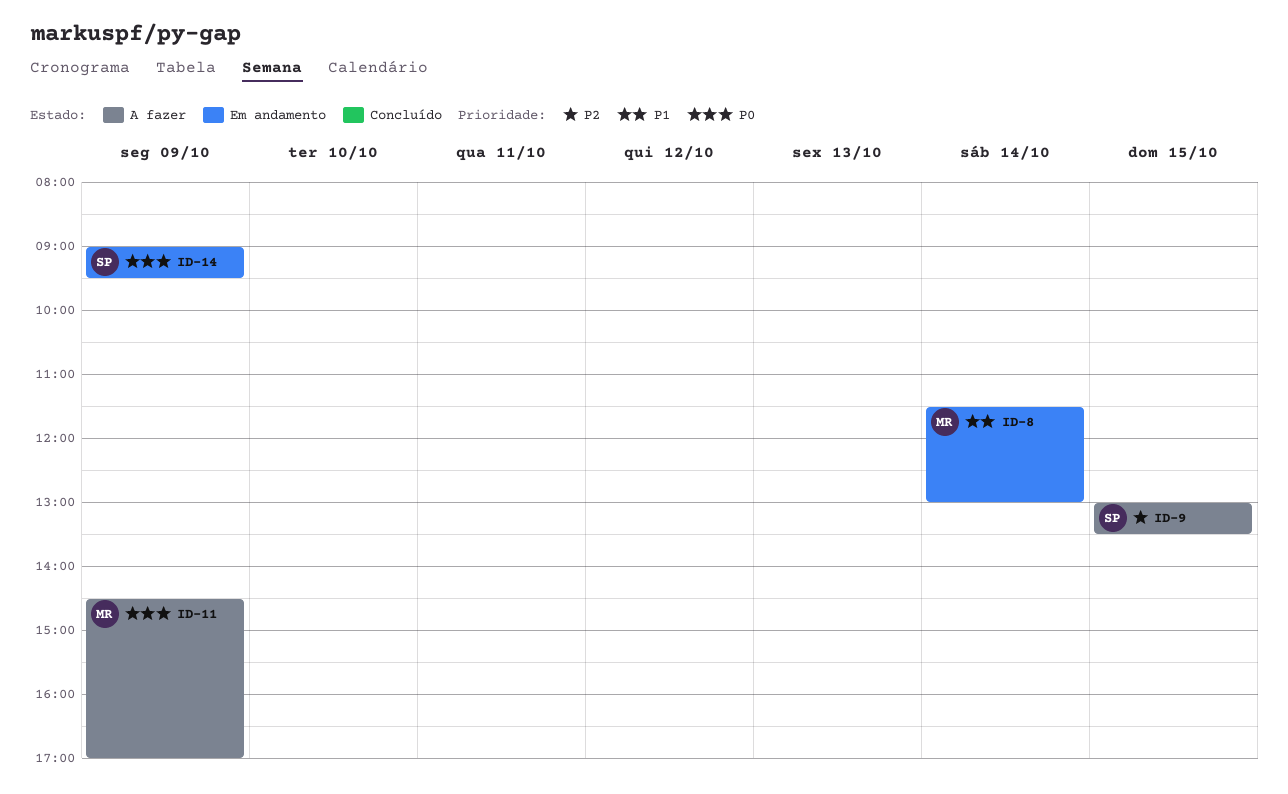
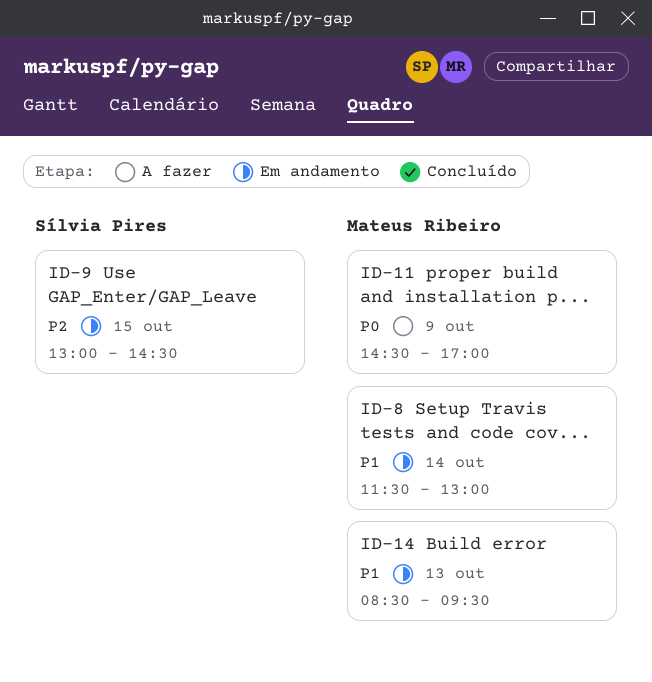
ID-9, status: A fazer -> Em andamento
ID-9, ends: 13:30 -> 14:30
ID-14, owner: Sílvia Pires -> Mateus Ribeiro
ID-14, priority: P0 -> P1
ID-14, day: Oct 9 -> Oct 13
ID-14, begins: 09:00 -> 08:30

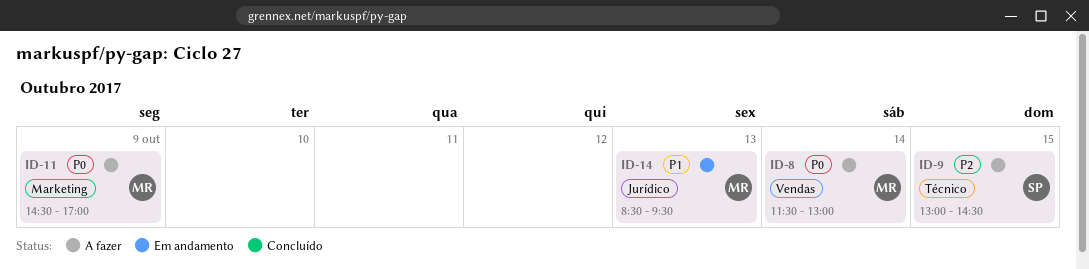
ID-8, status: Em andamento -> A fazer
ID-8, priority: P1 -> P0
ID-9, status: Em andamento -> A fazer

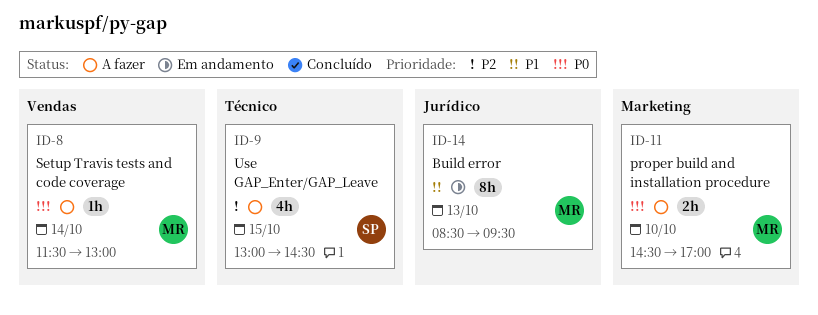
ID-11, day: Oct 9 -> Oct 10

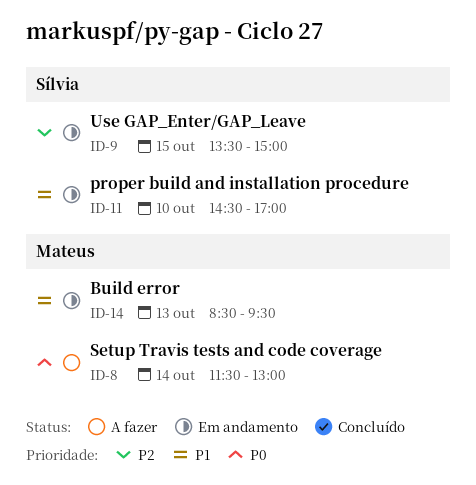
ID-9, status: A fazer -> Em andamento
ID-9, begins: 13:00 -> 13:30
ID-9, ends: 14:30 -> 15:00
ID-11, status: A fazer -> Em andamento
ID-11, owner: Mateus -> Sílvia
ID-11, priority: P0 -> P1

